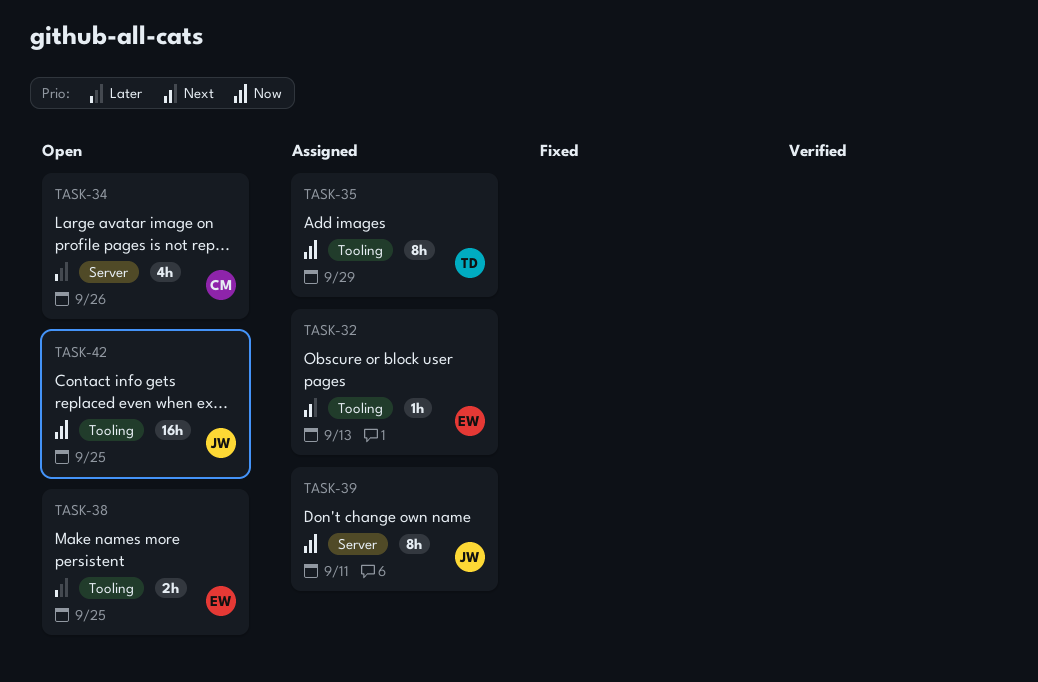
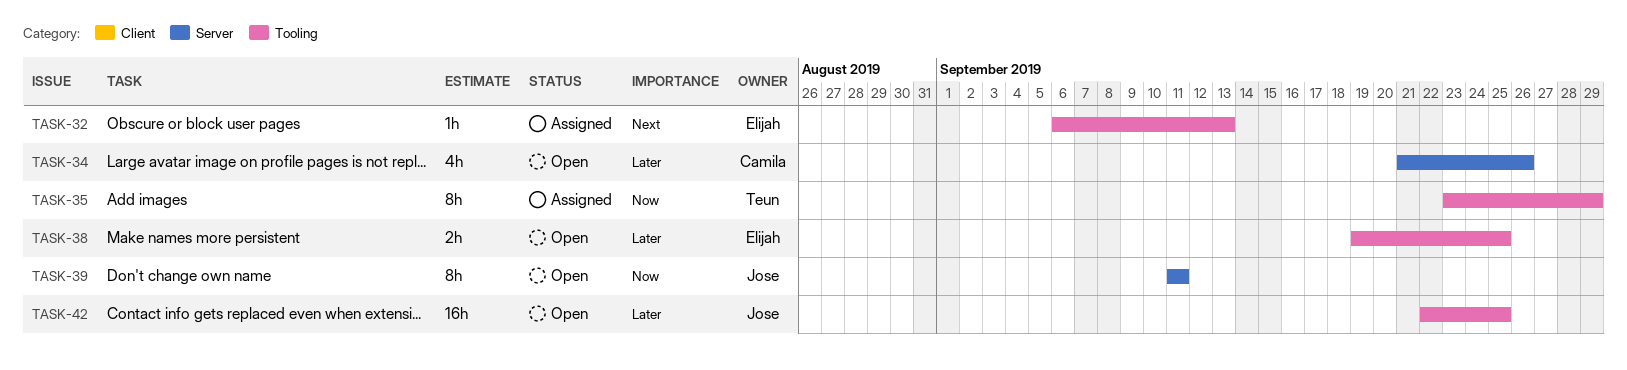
TASK-39, status: Assigned -> Open
TASK-42, priority: Now -> Later

